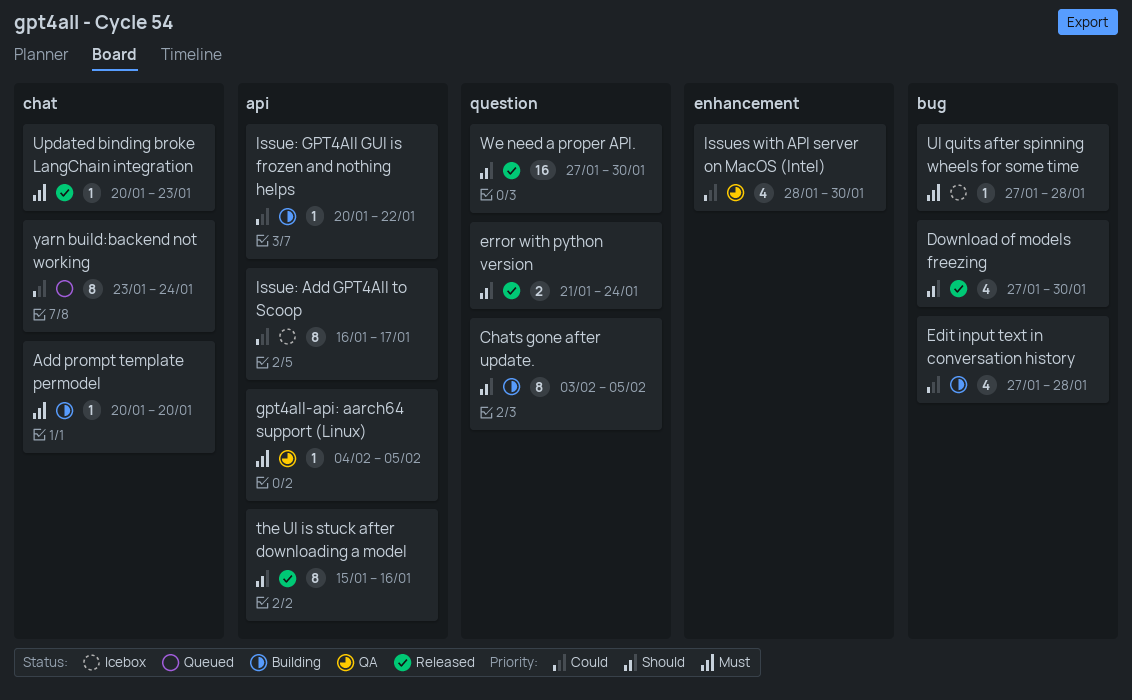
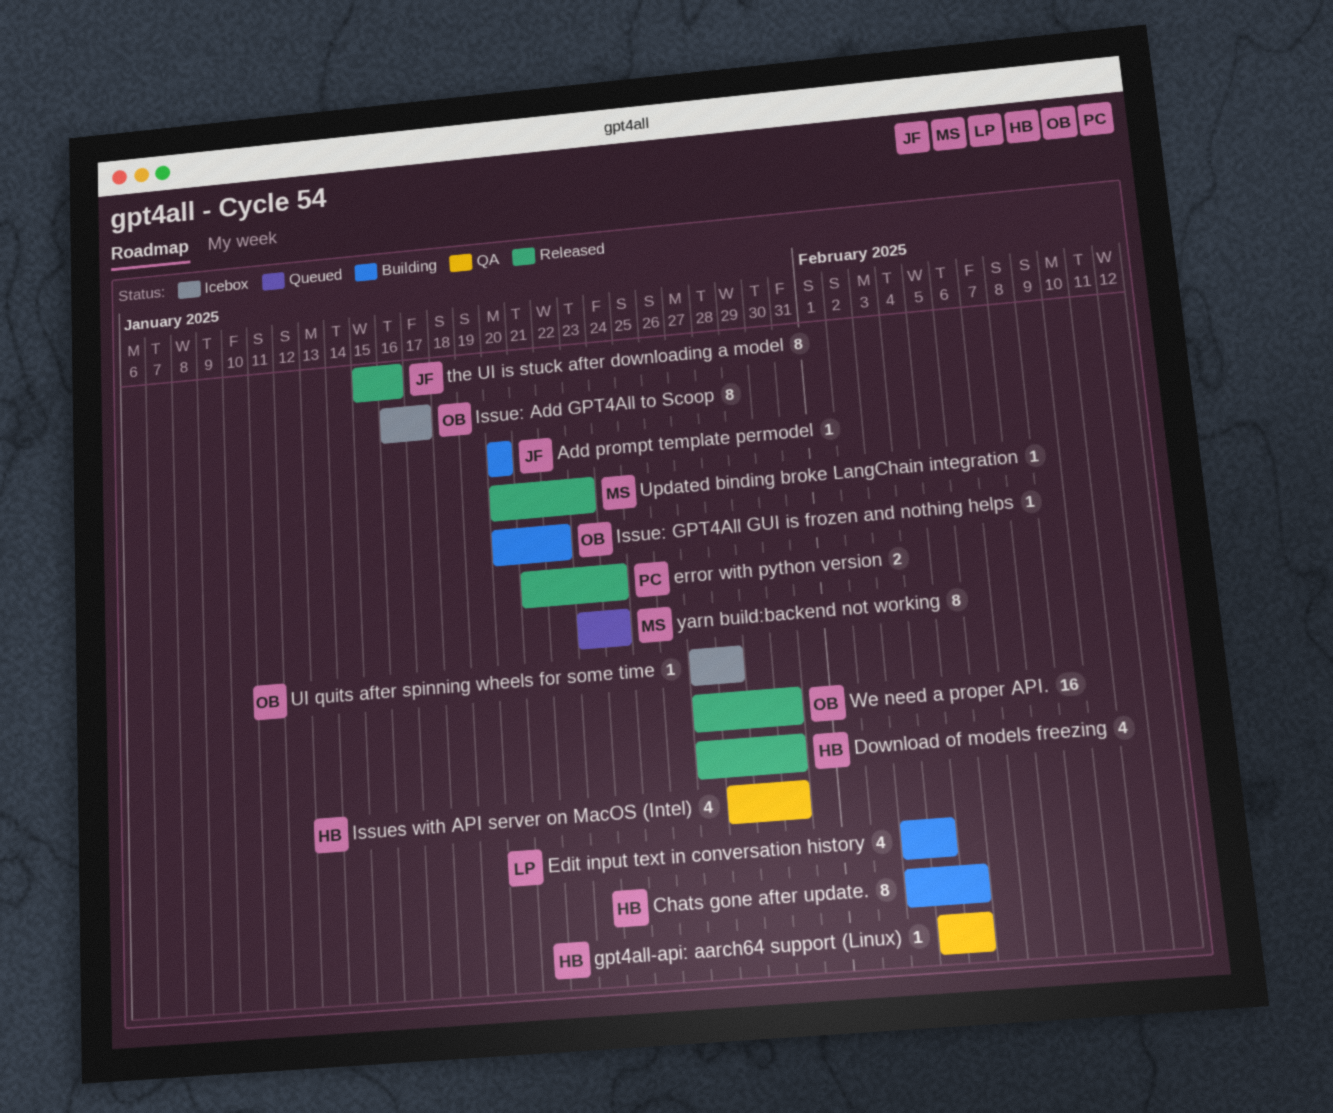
Edit input text in conversation history, start: Jan 27 -> Feb 3
Edit input text in conversation history, due: Jan 28 -> Feb 4

